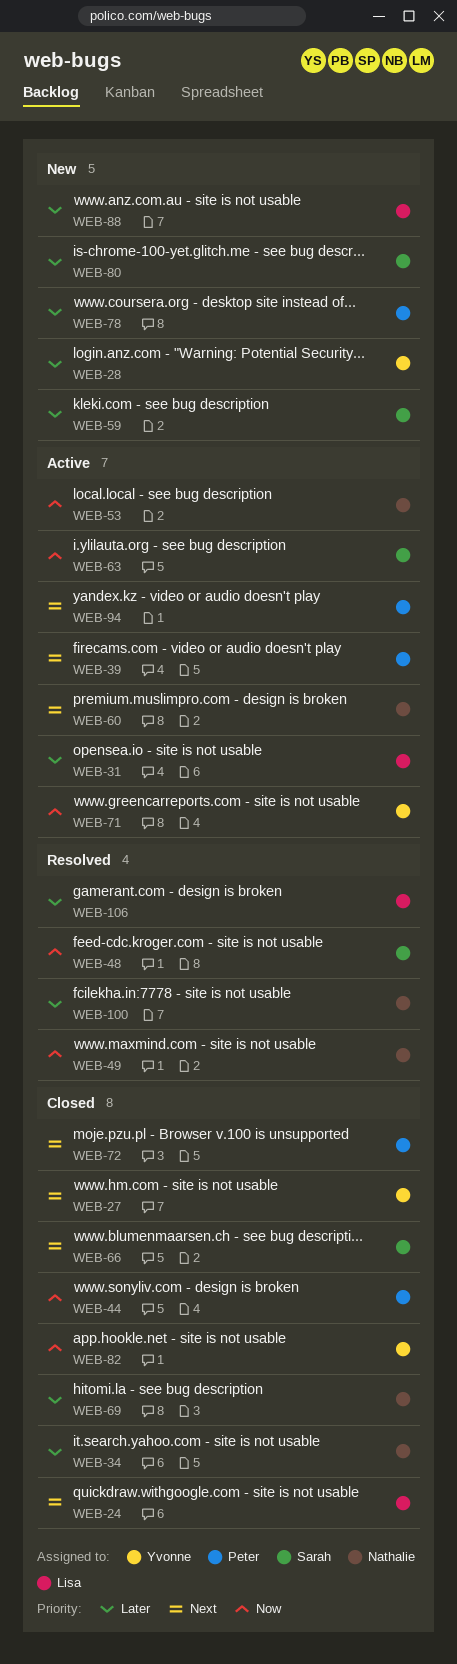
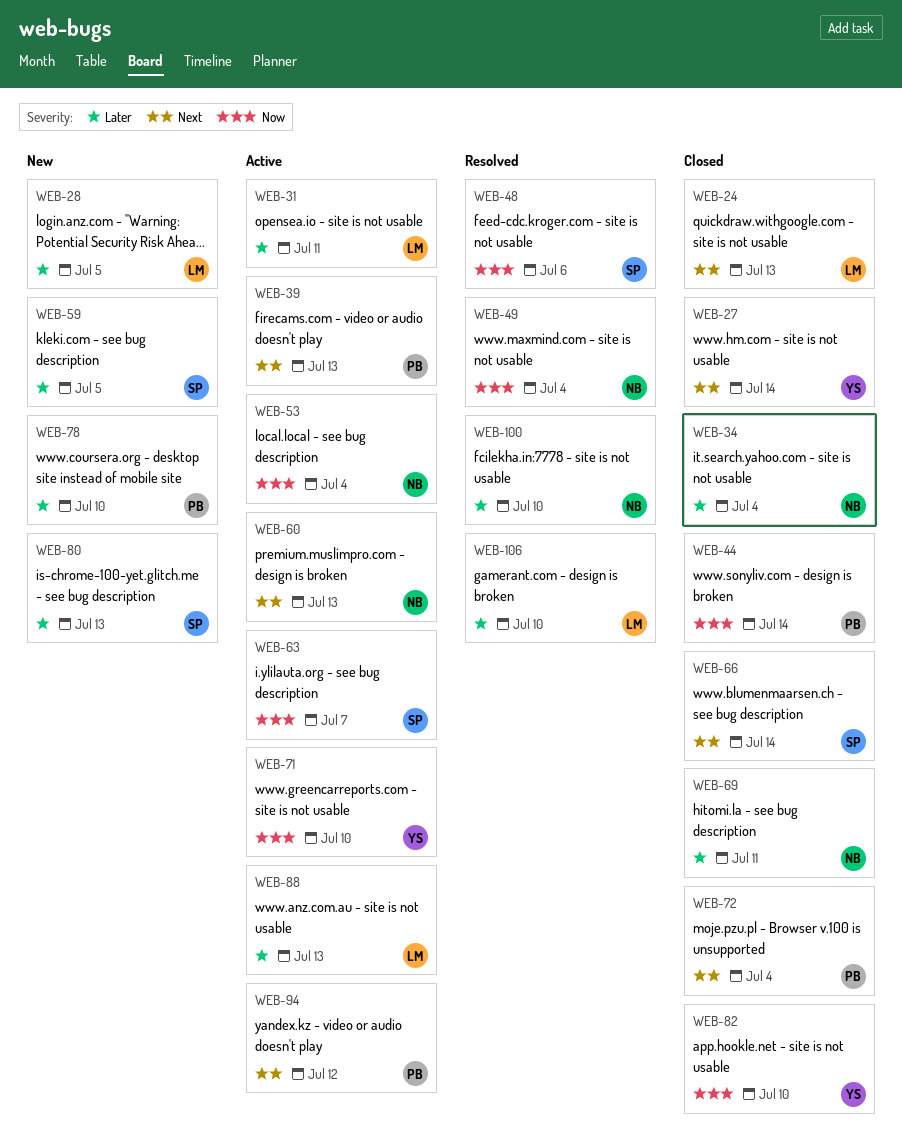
WEB-28, owner: Yvonne -> Lisa
WEB-88, status: New -> Active

